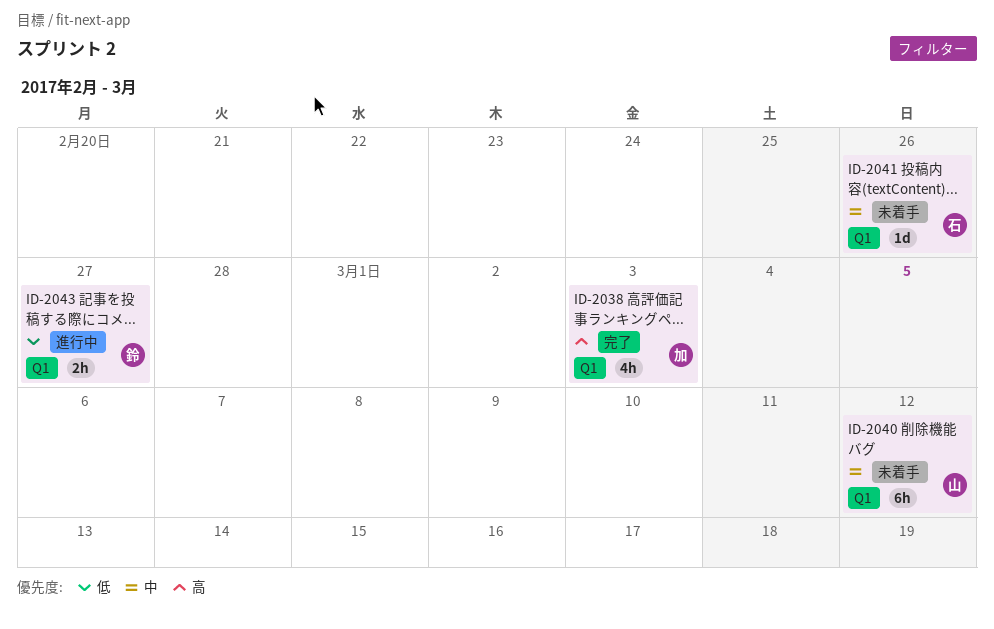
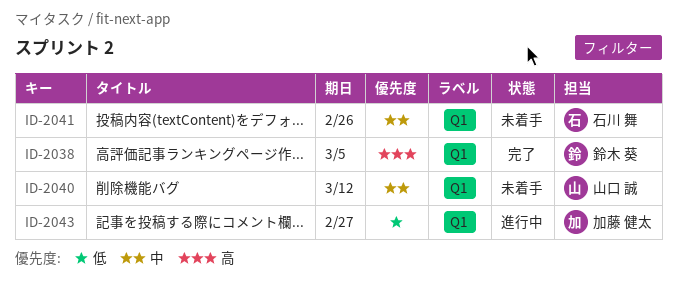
ID-2038, owner: 加藤 健太 -> 鈴木 葵
ID-2038, due: Mar 3 -> Mar 5
ID-2043, owner: 鈴木 葵 -> 加藤 健太

